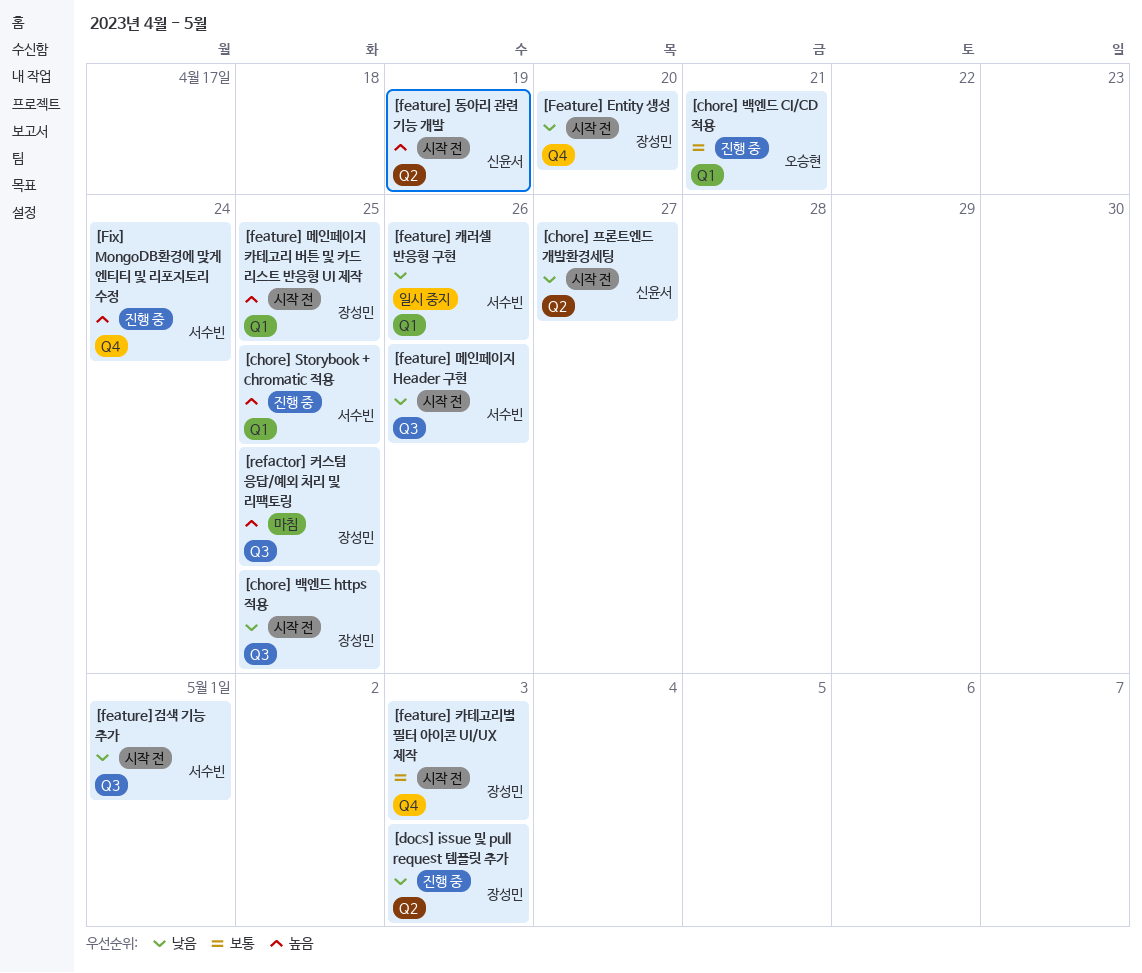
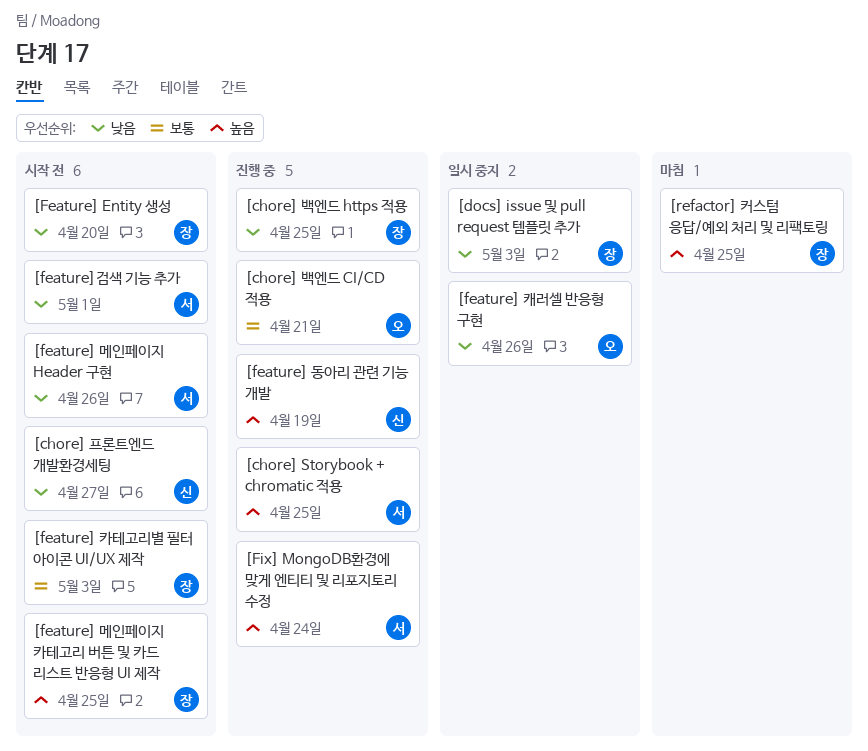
[chore] 백엔드 https 적용, status: 시작 전 -> 진행 중
[docs] issue 및 pull request 템플릿 추가, status: 진행 중 -> 일시 중지
[feature] 동아리 관련 기능 개발, status: 시작 전 -> 진행 중
[feature] 캐러셀 반응형 구현, owner: 서수빈 -> 오승현

